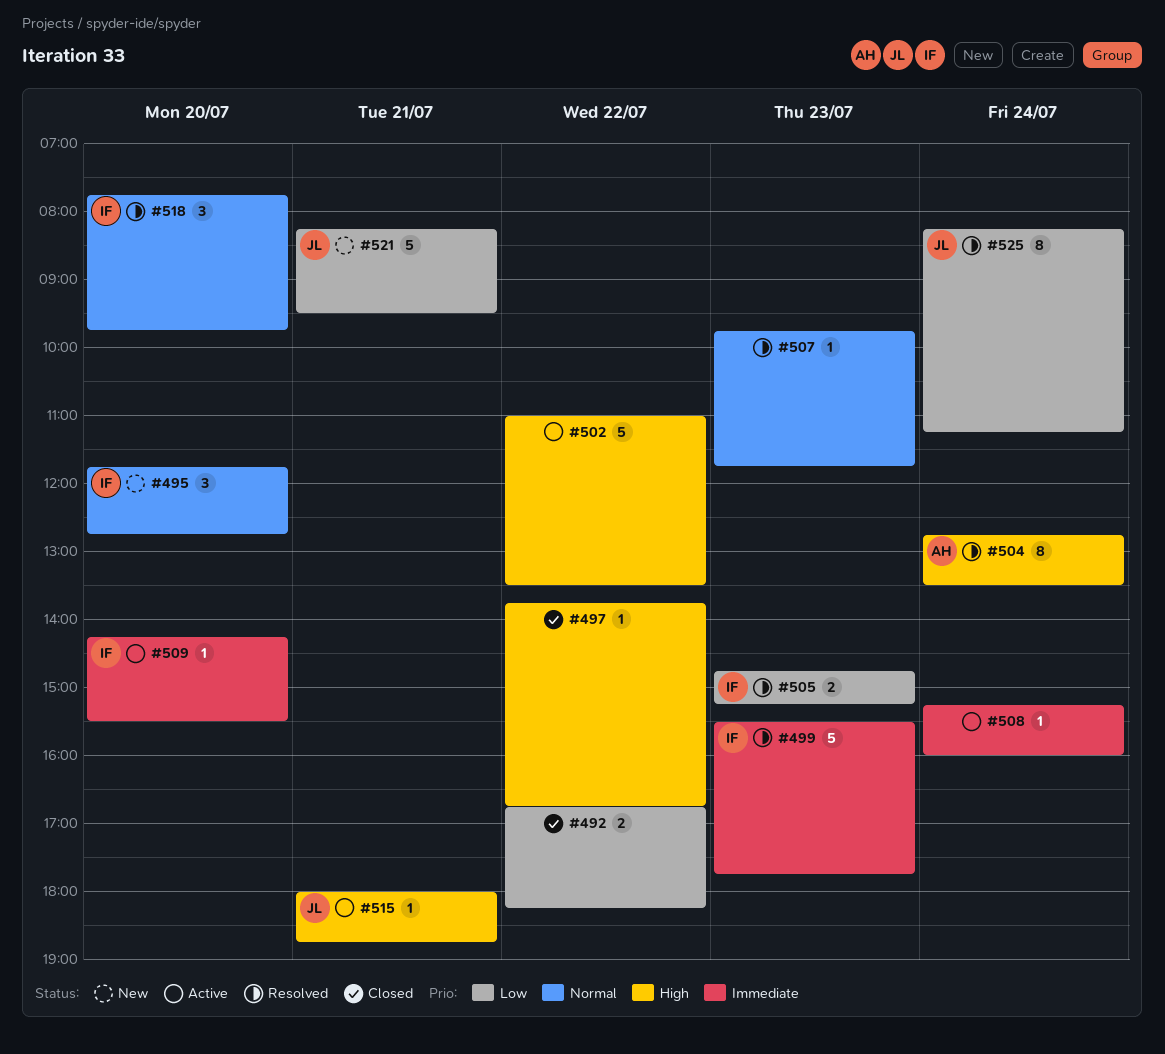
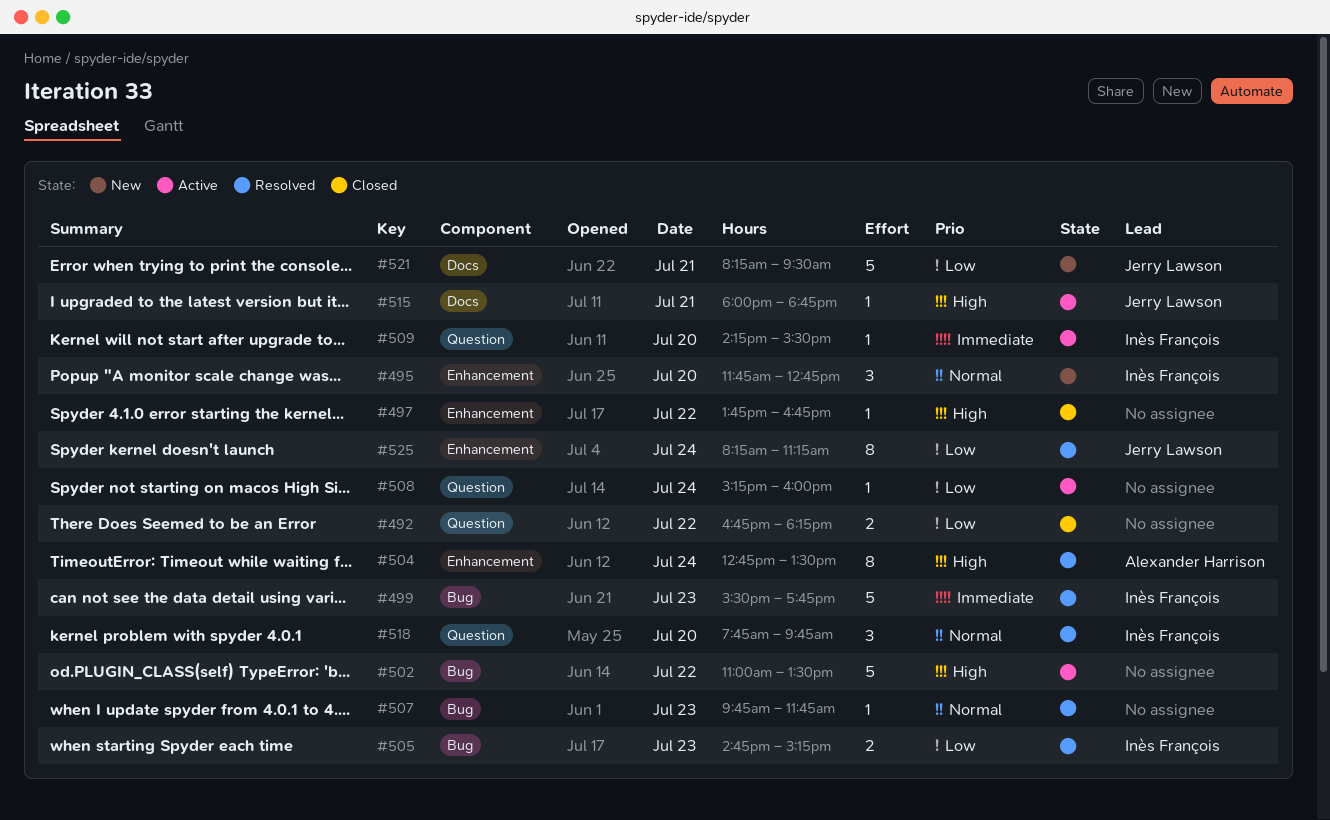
#508, priority: Immediate -> Low

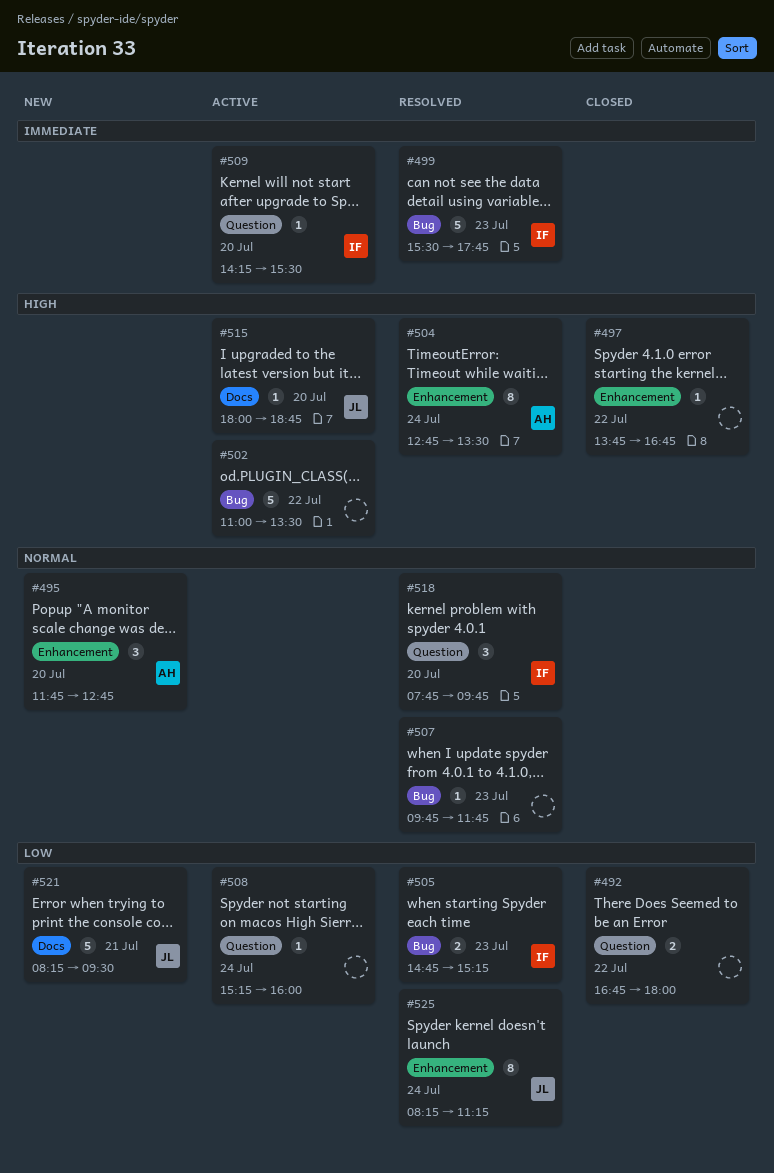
#492, ends: 18:15 -> 18:00
#495, owner: Inès François -> Alexander Harrison
#515, day: Jul 21 -> Jul 20

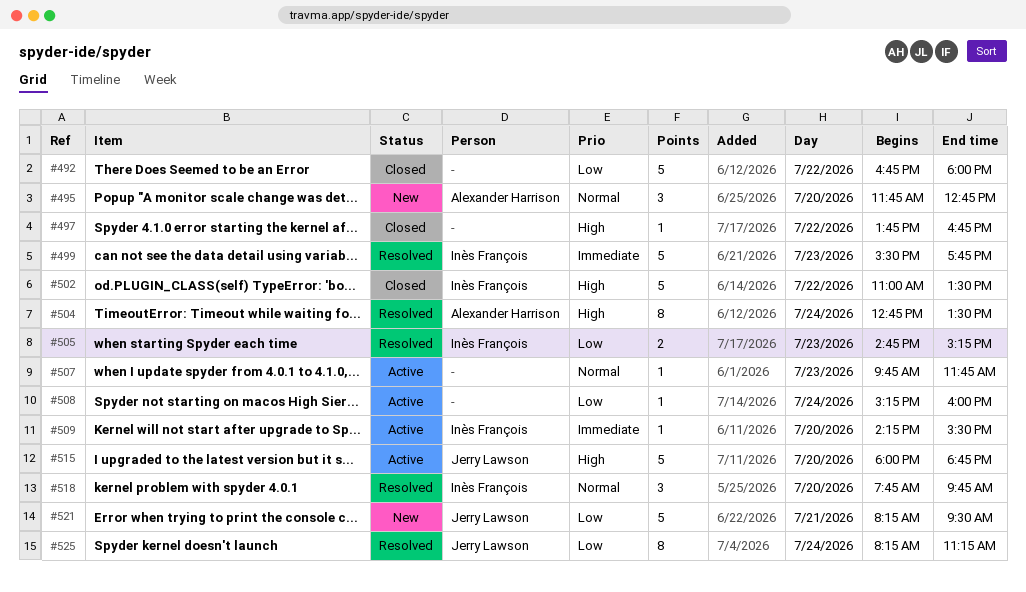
#492, estimate: 2 -> 5
#502, status: Active -> Closed
#502, owner: none -> Inès François
#507, status: Resolved -> Active
#515, estimate: 1 -> 5

